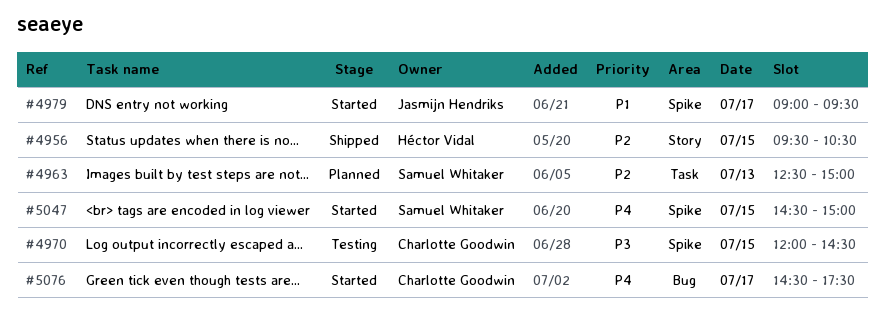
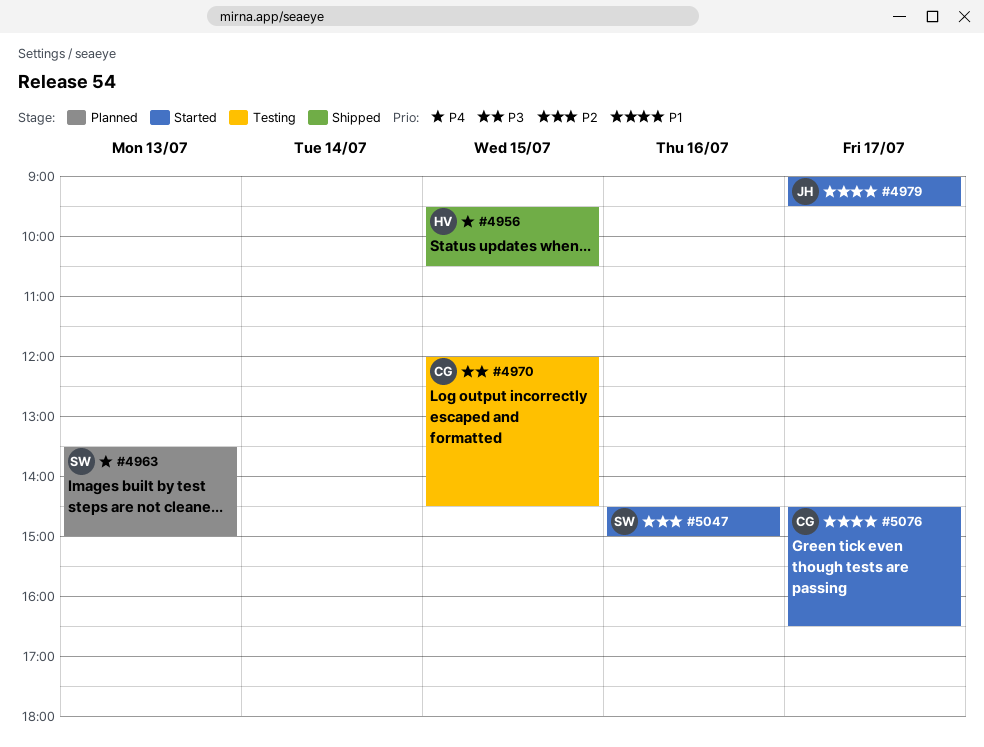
#4956, priority: P2 -> P4
#4963, priority: P2 -> P4
#4963, begins: 12:30 -> 13:30
#5047, priority: P4 -> P2
#5047, day: Jul 15 -> Jul 16
#5076, priority: P4 -> P1
#5076, ends: 17:30 -> 16:30

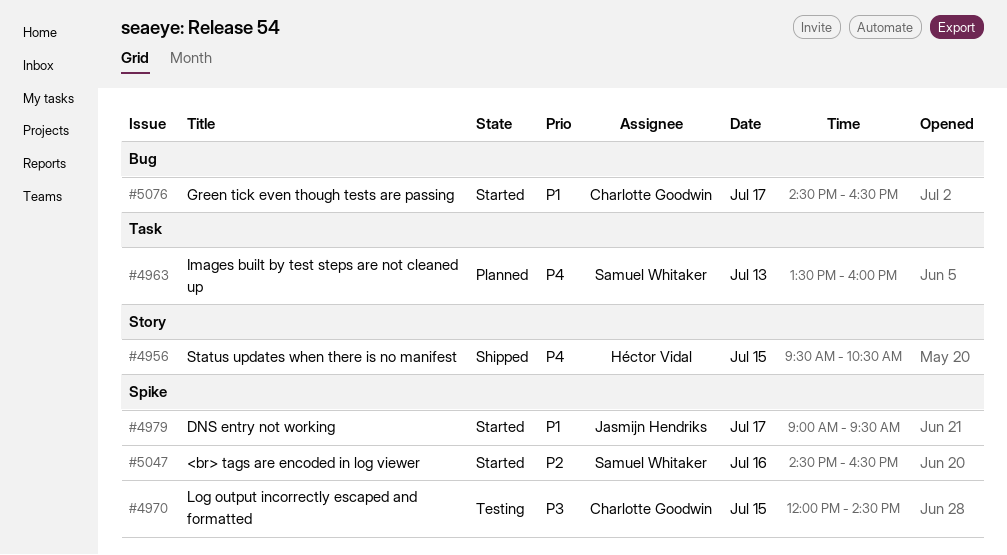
#4963, ends: 15:00 -> 16:00
#5047, ends: 15:00 -> 16:30

